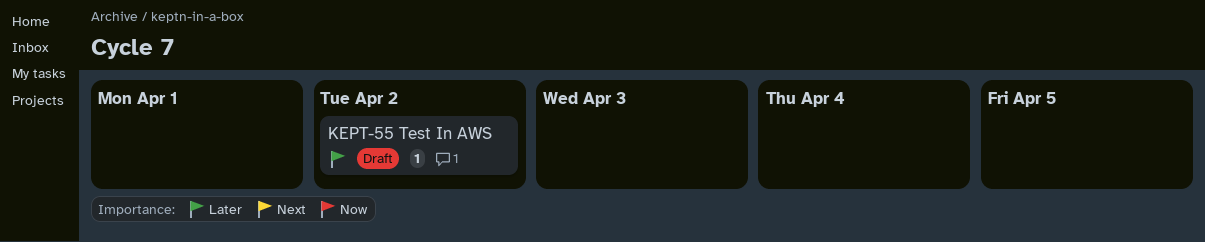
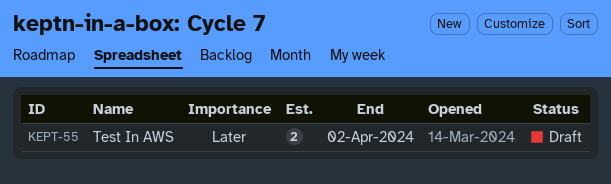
KEPT-55, estimate: 1 -> 2

